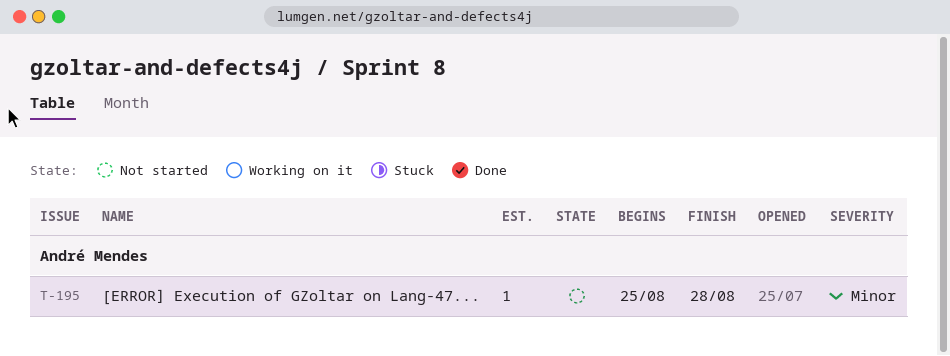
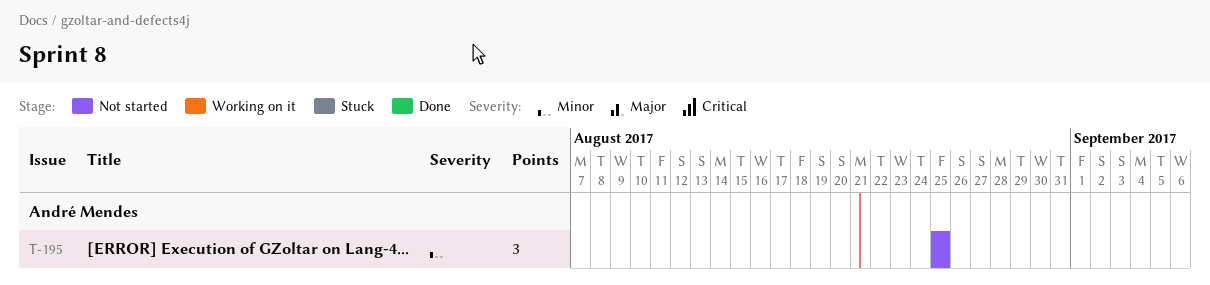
T-195, estimate: 1 -> 3
T-195, due: Aug 28 -> Aug 25

